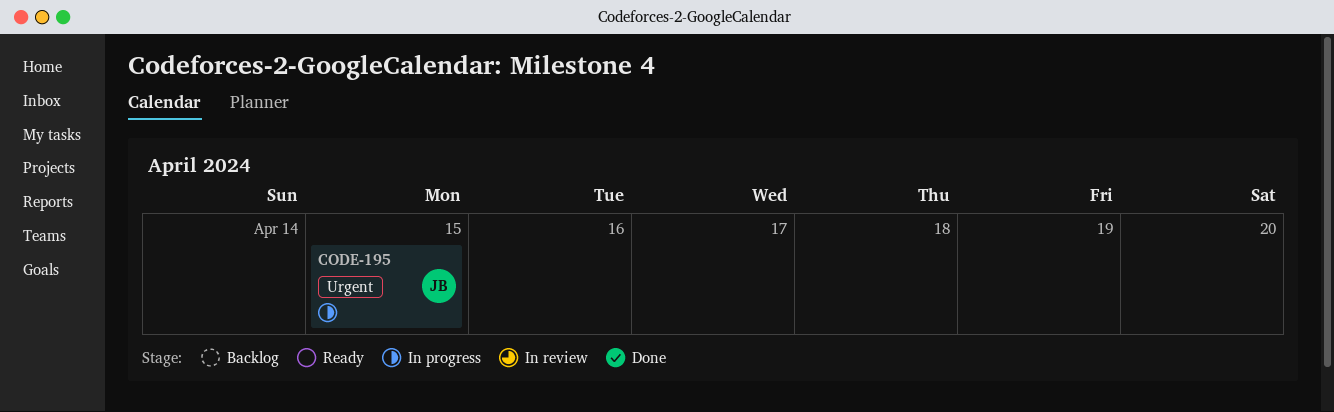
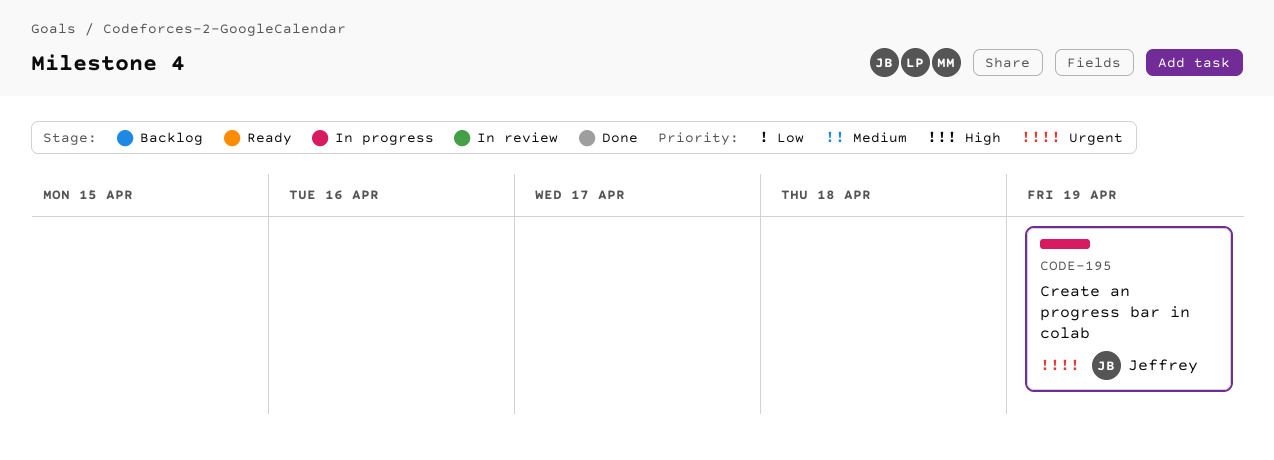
CODE-195, due: Apr 15 -> Apr 19

